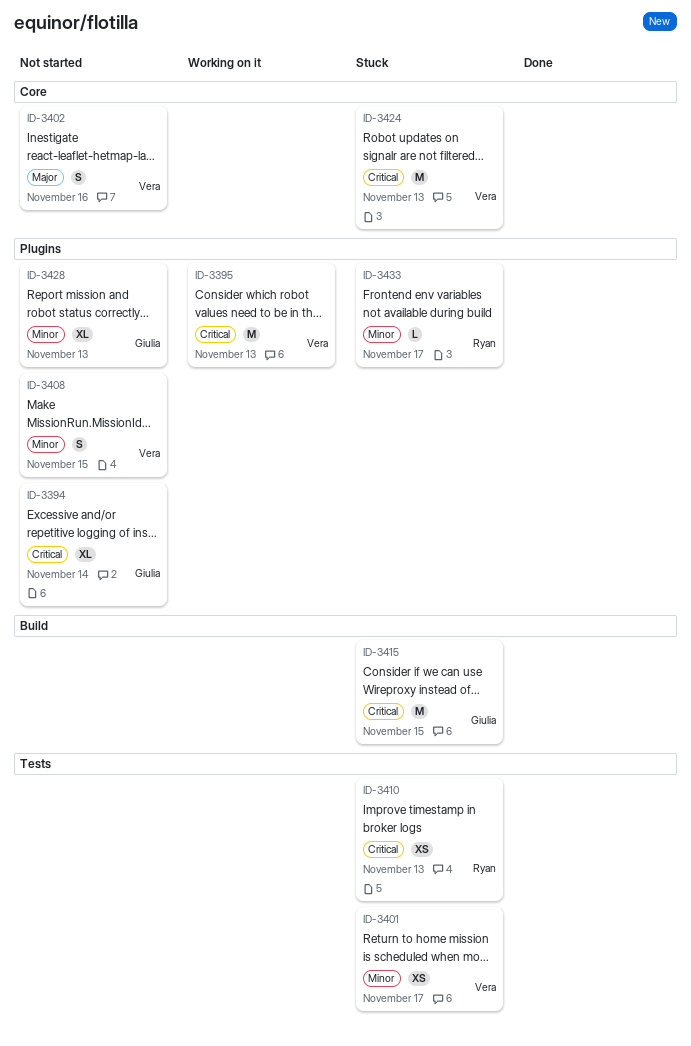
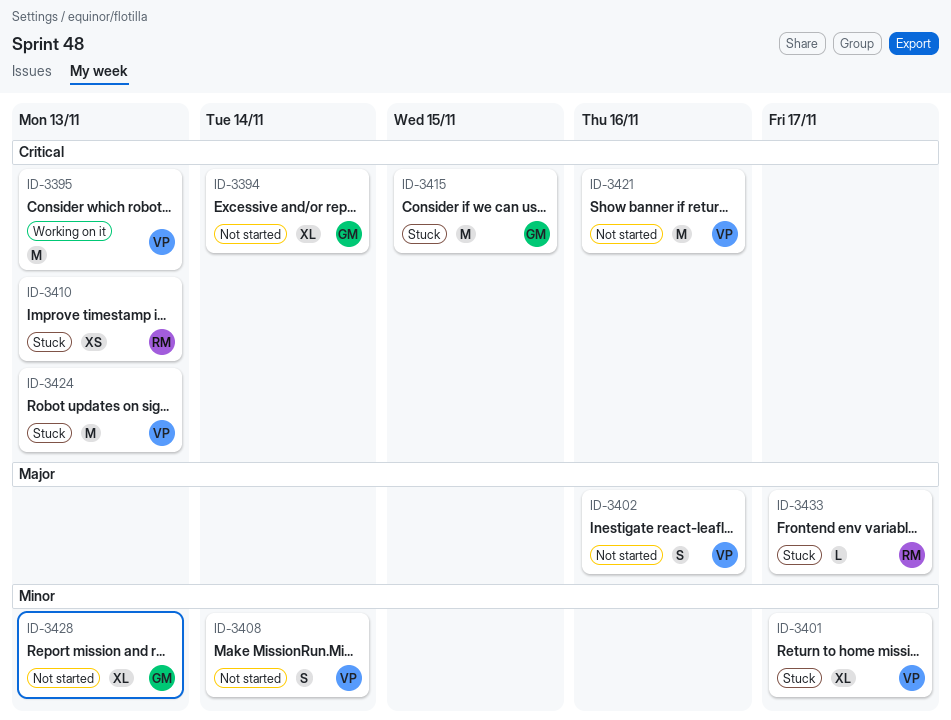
ID-3401, estimate: XS -> XL
ID-3408, due: Nov 15 -> Nov 14
ID-3421: none -> present
ID-3433, priority: Minor -> Major

